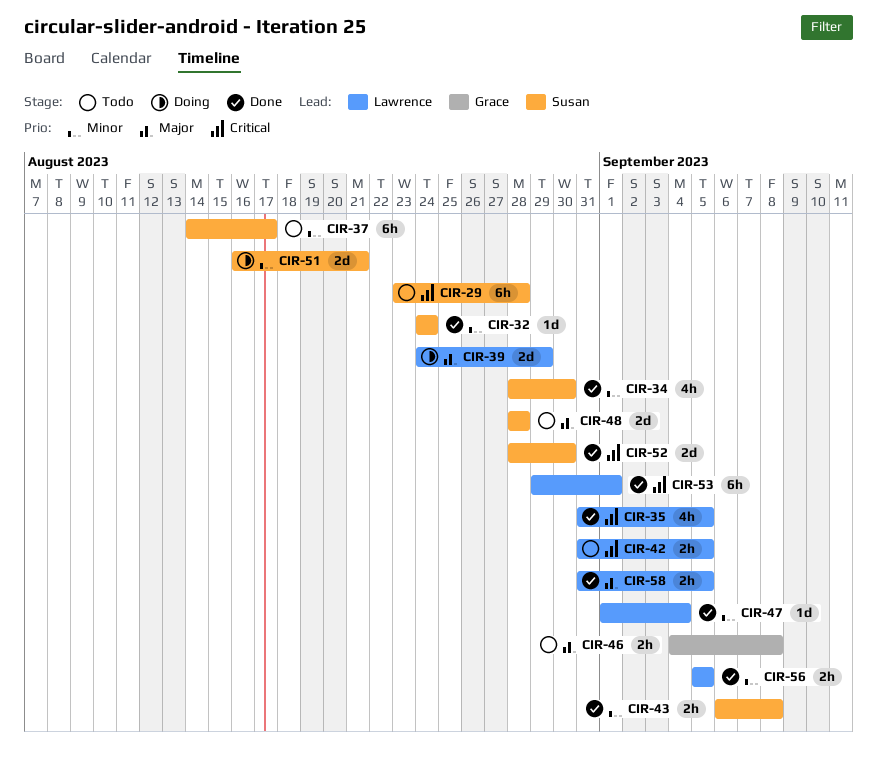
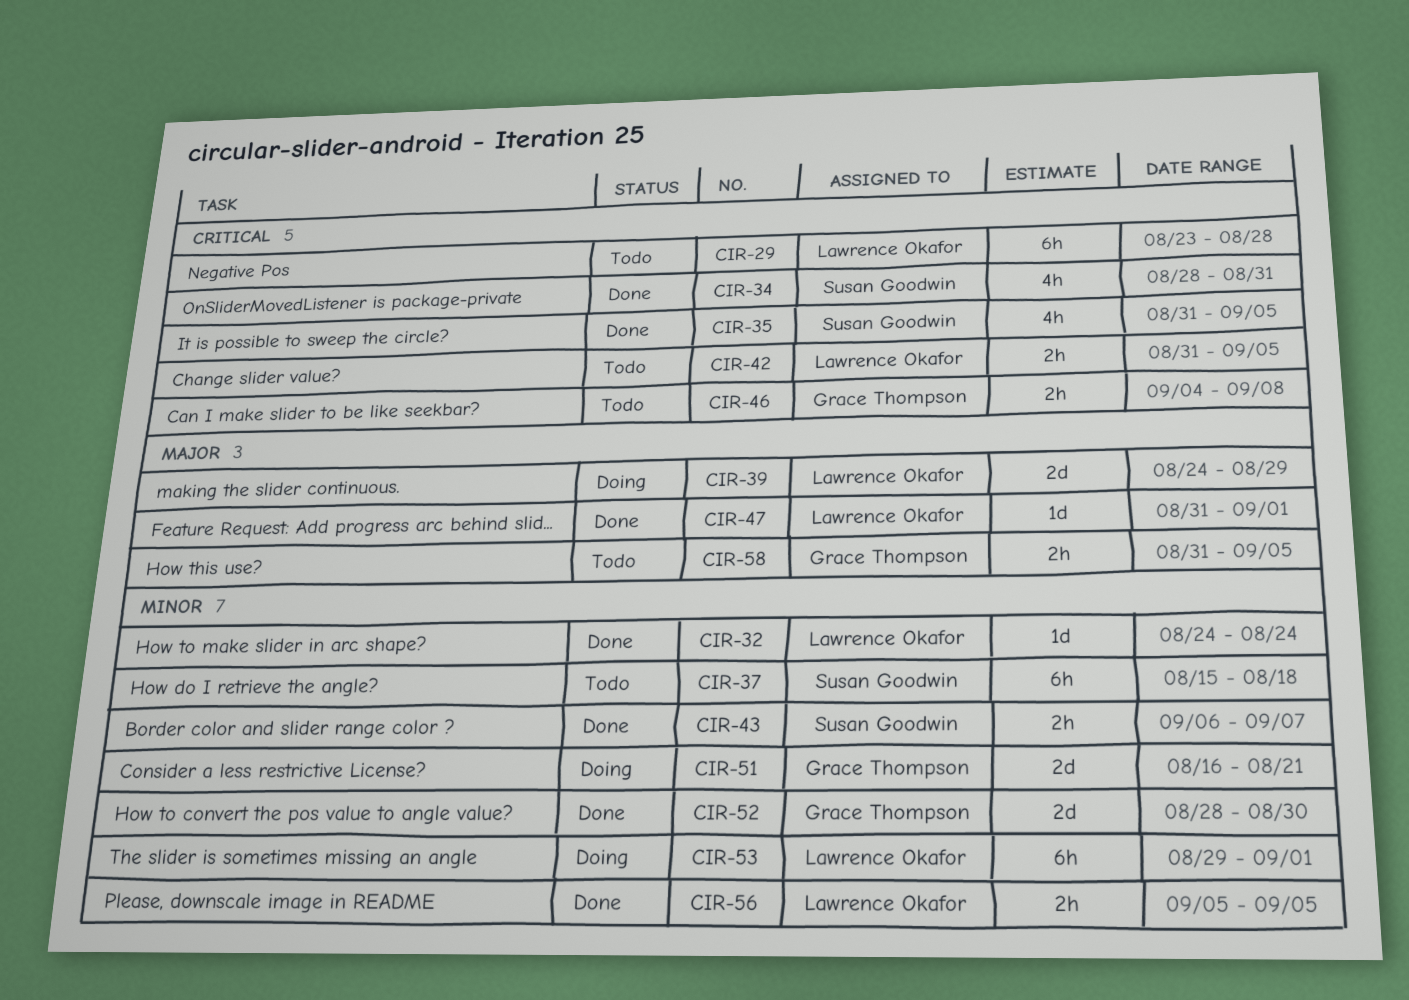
CIR-29, owner: Susan Goodwin -> Lawrence Okafor
CIR-32, owner: Susan Goodwin -> Lawrence Okafor
CIR-34, priority: Minor -> Critical
CIR-34, due: Aug 30 -> Aug 31
CIR-35, owner: Lawrence Okafor -> Susan Goodwin
CIR-37, start: Aug 14 -> Aug 15
CIR-37, due: Aug 17 -> Aug 18
CIR-43, due: Sep 8 -> Sep 7
CIR-46, priority: Major -> Critical
CIR-47, priority: Minor -> Major
CIR-47, start: Sep 1 -> Aug 31
CIR-47, due: Sep 4 -> Sep 1
CIR-48: present -> none
CIR-51, owner: Susan Goodwin -> Grace Thompson
CIR-52, owner: Susan Goodwin -> Grace Thompson
CIR-52, priority: Critical -> Minor
CIR-53, status: Done -> Doing
CIR-53, priority: Critical -> Minor
CIR-58, status: Done -> Todo
CIR-58, owner: Lawrence Okafor -> Grace Thompson

